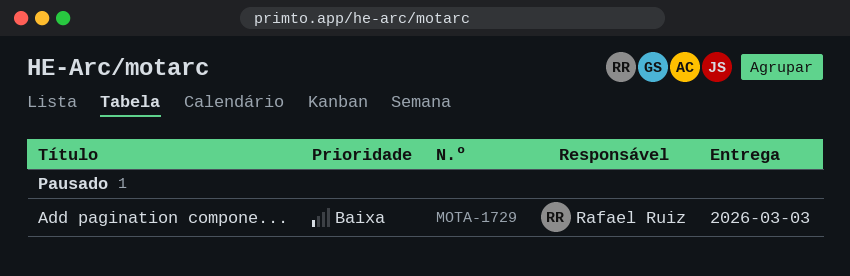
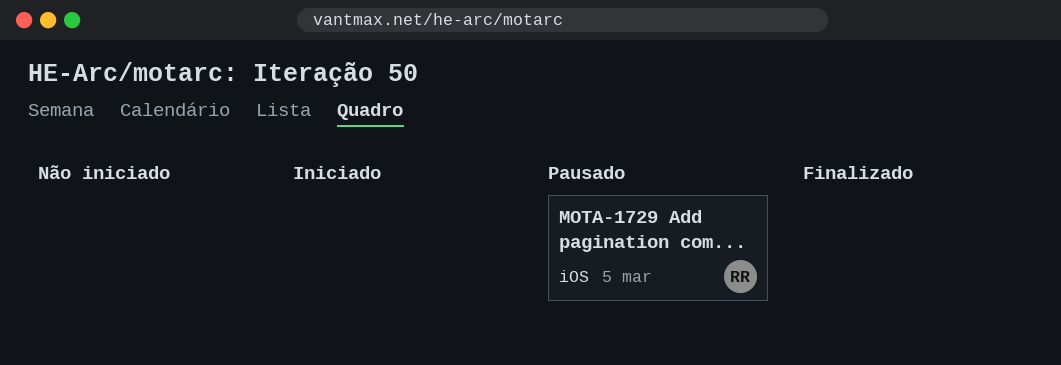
MOTA-1729, due: Mar 3 -> Mar 5

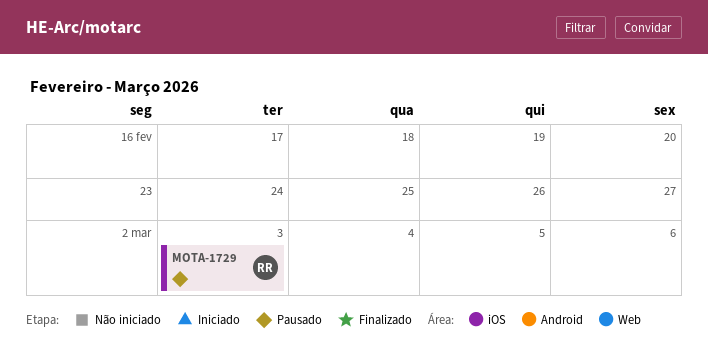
MOTA-1729, due: Mar 5 -> Mar 3

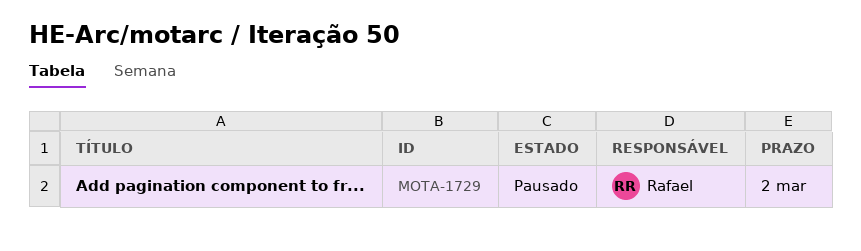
MOTA-1729, due: Mar 3 -> Mar 2

